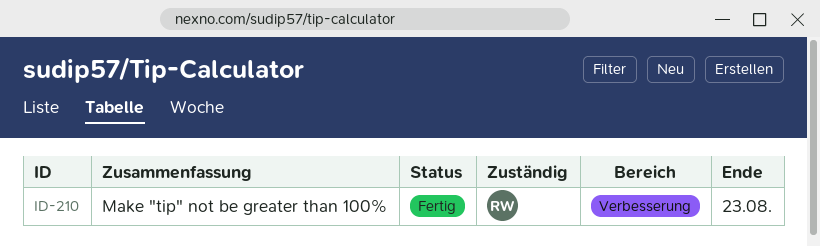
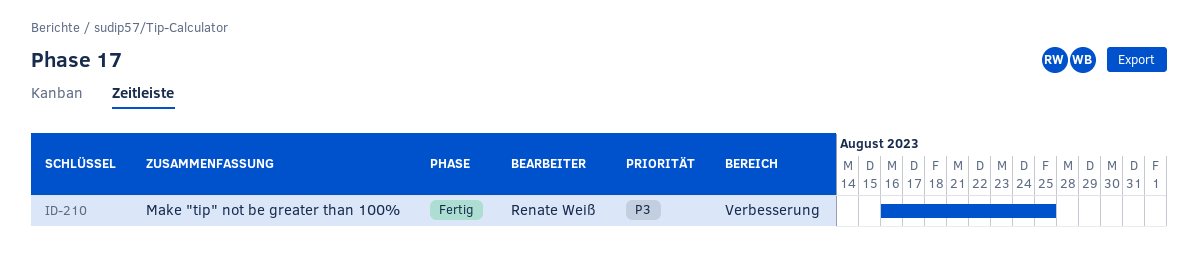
ID-210, due: Aug 23 -> Aug 25

